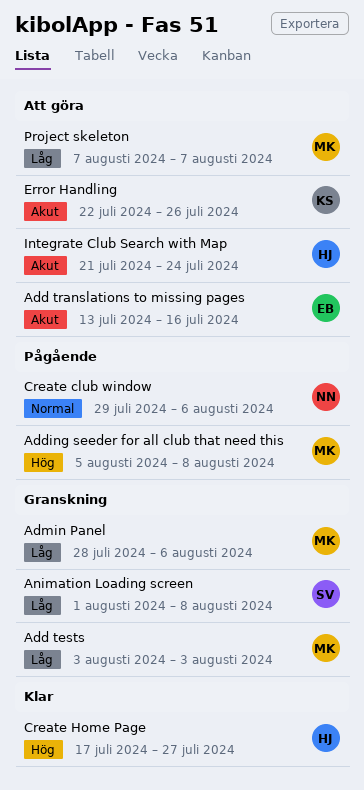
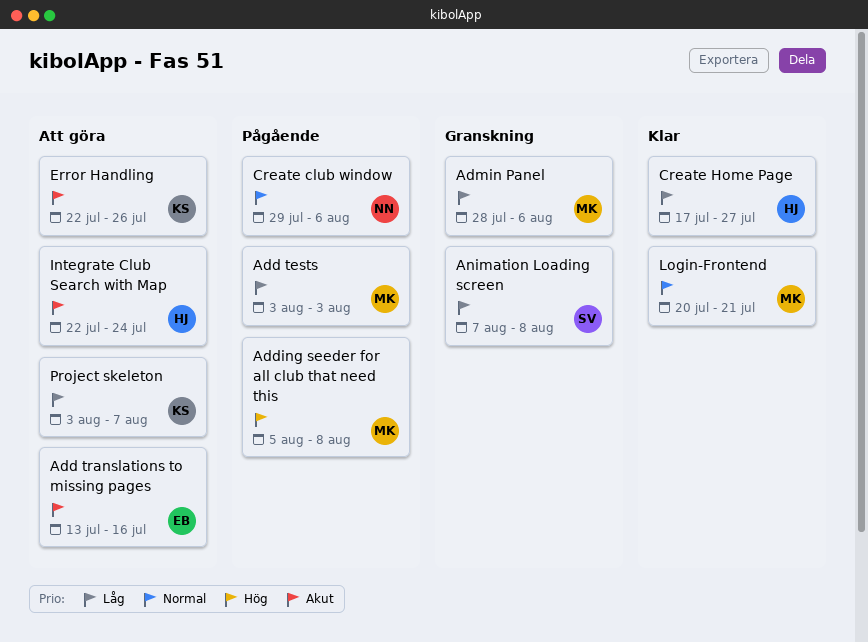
Add tests, status: Granskning -> Pågående
Animation Loading screen, start: Aug 1 -> Aug 7
Create Home Page, priority: Hög -> Låg
Integrate Club Search with Map, start: Jul 21 -> Jul 22
Login-Frontend: none -> present
Project skeleton, owner: MK -> KS
Project skeleton, start: Aug 7 -> Aug 3

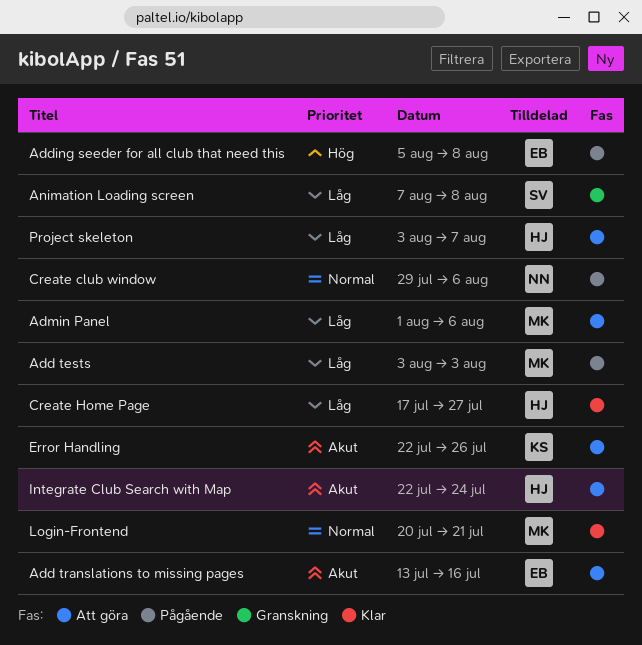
Adding seeder for all club that need this, owner: MK -> EB
Admin Panel, status: Granskning -> Att göra
Admin Panel, start: Jul 28 -> Aug 1
Project skeleton, owner: KS -> HJ

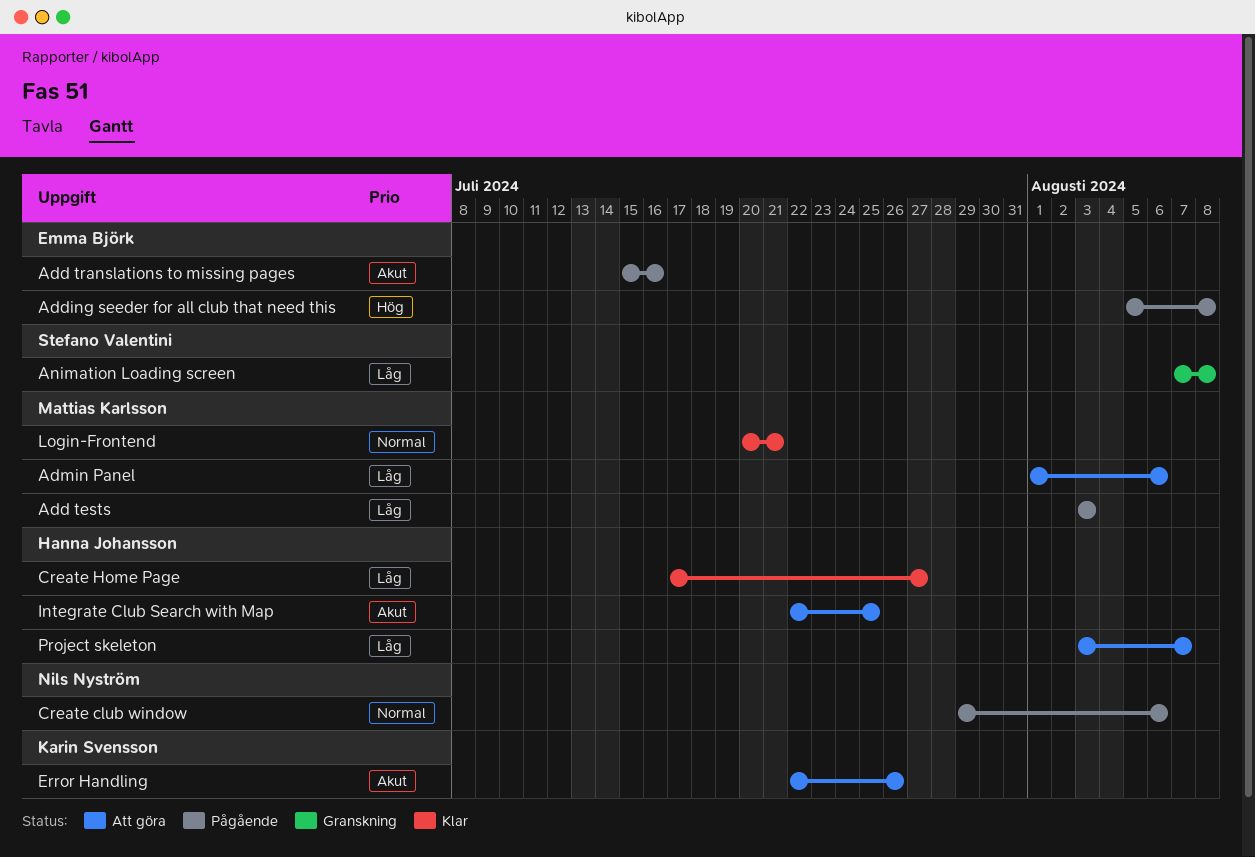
Add translations to missing pages, status: Att göra -> Pågående
Add translations to missing pages, start: Jul 13 -> Jul 15
Integrate Club Search with Map, due: Jul 24 -> Jul 25

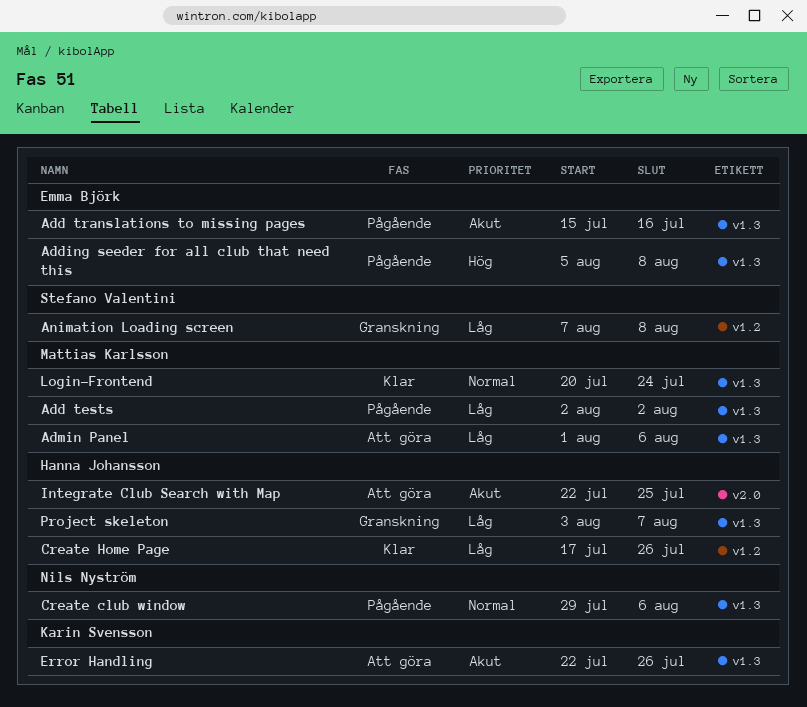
Add tests, start: Aug 3 -> Aug 2
Add tests, due: Aug 3 -> Aug 2
Create Home Page, due: Jul 27 -> Jul 26
Login-Frontend, due: Jul 21 -> Jul 24
Project skeleton, status: Att göra -> Granskning

